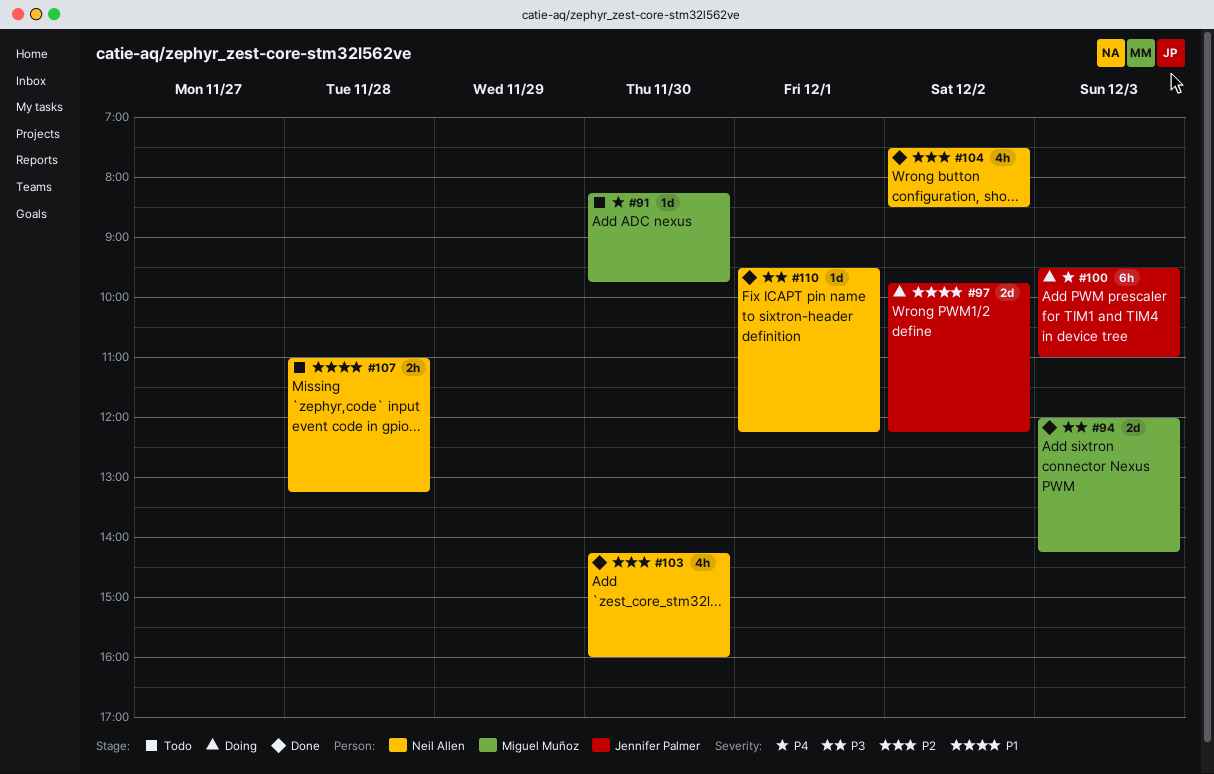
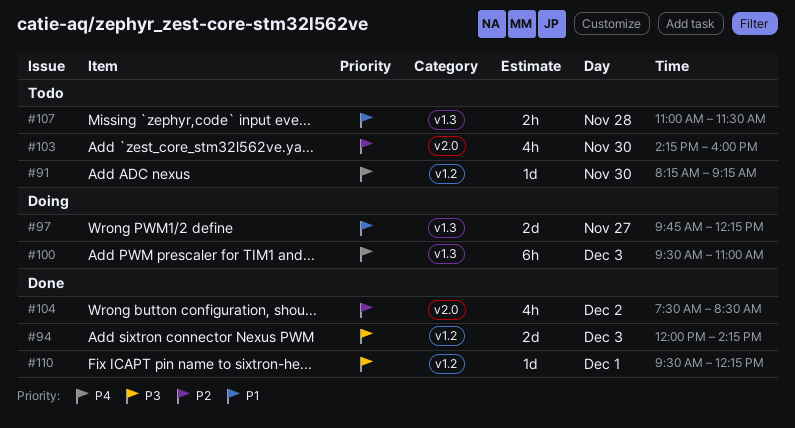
#91, ends: 09:45 -> 09:15
#97, day: Dec 2 -> Nov 27
#103, status: Done -> Todo
#107, ends: 13:15 -> 11:30

